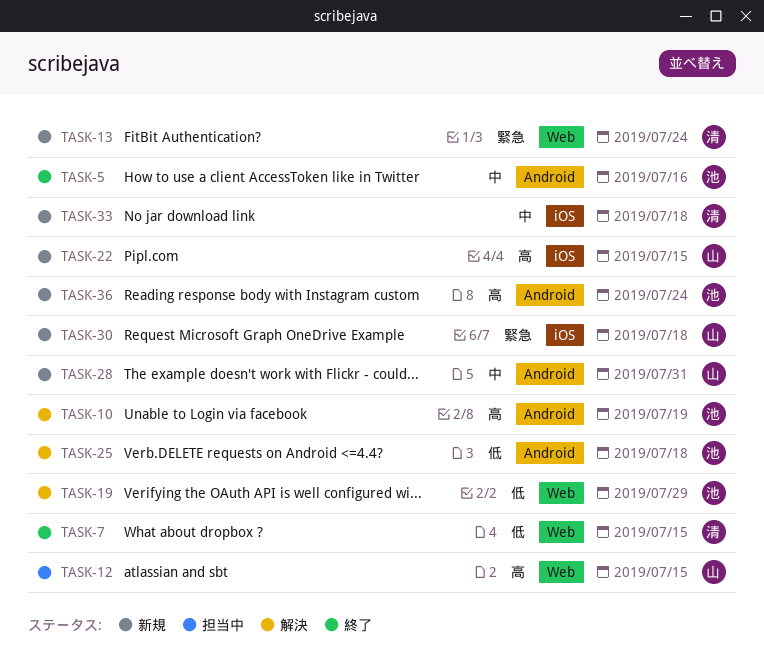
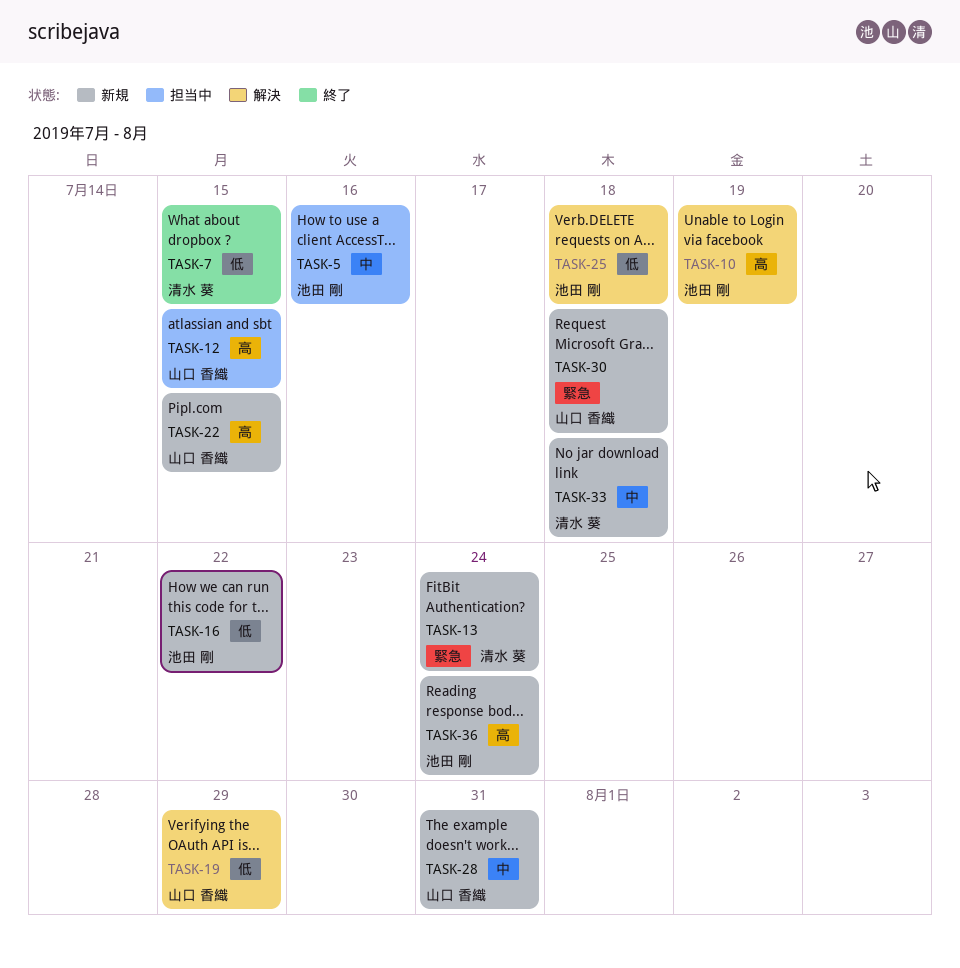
TASK-5, status: 終了 -> 担当中
TASK-16: none -> present
TASK-19, owner: 池田 剛 -> 山口 香織

